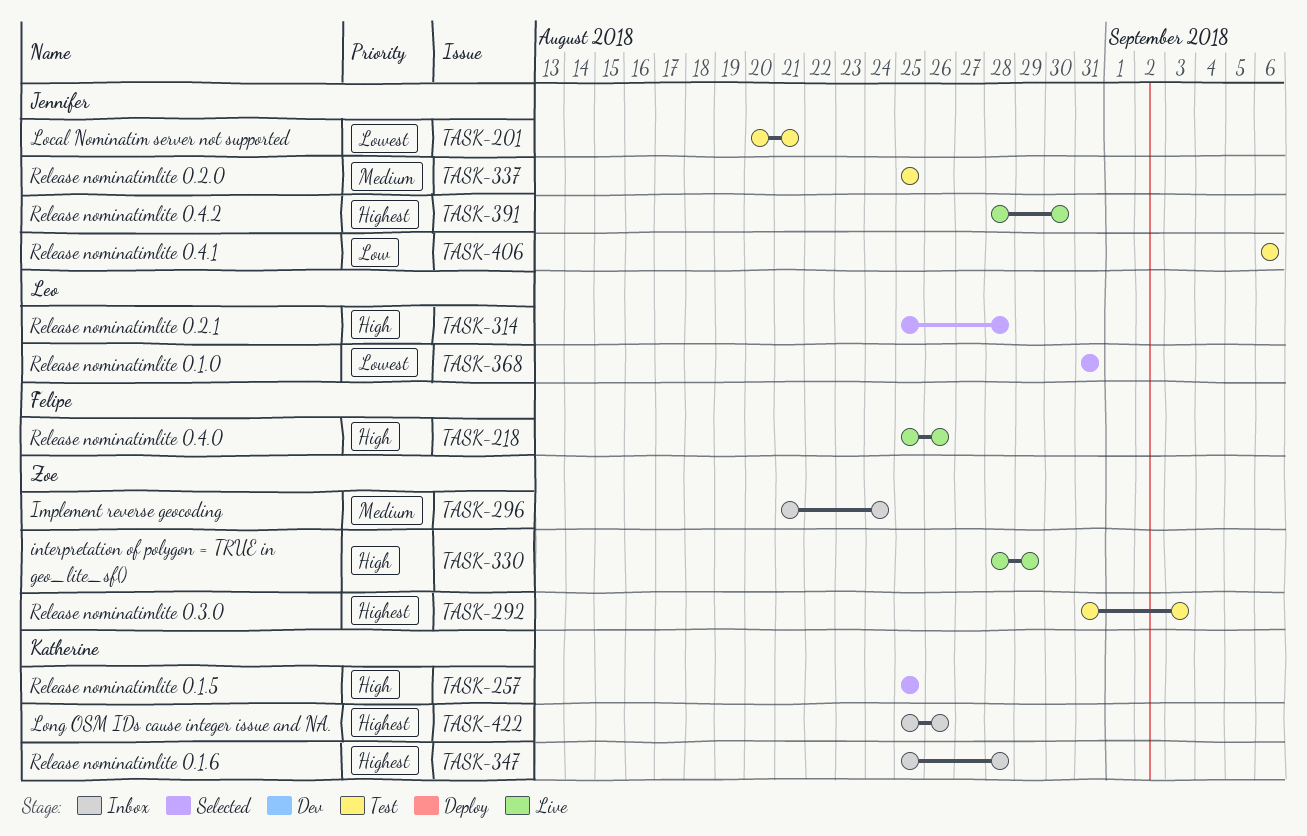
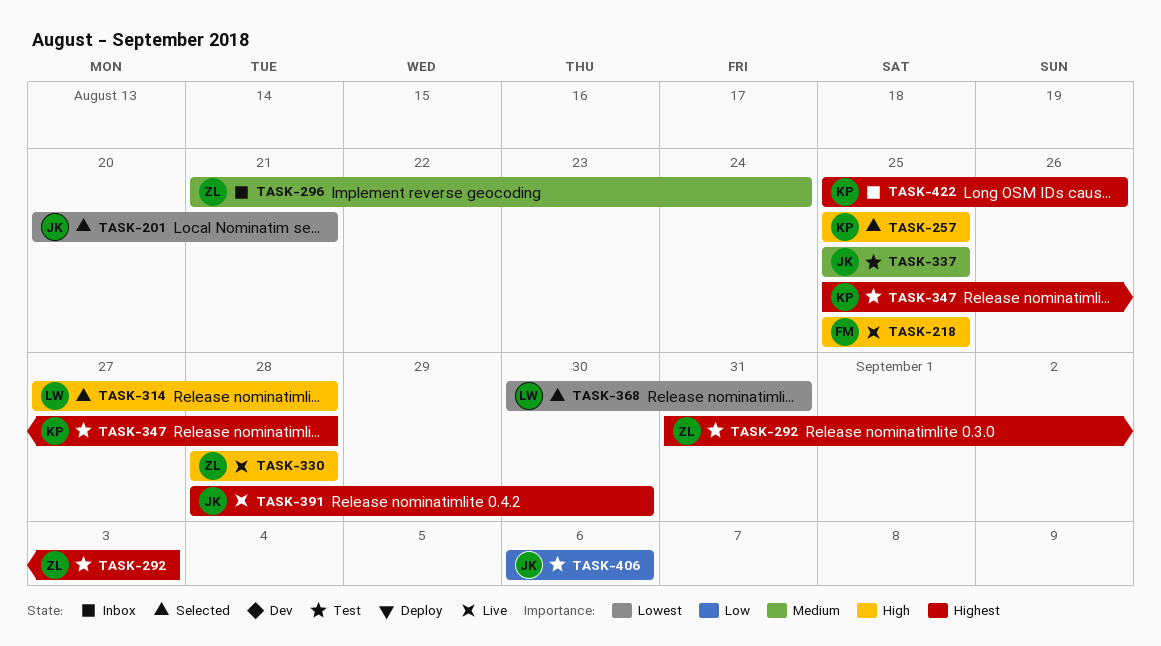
TASK-201, status: Test -> Selected
TASK-218, due: Aug 26 -> Aug 25
TASK-314, start: Aug 25 -> Aug 27
TASK-330, due: Aug 29 -> Aug 28
TASK-347, status: Inbox -> Test
TASK-368, start: Aug 31 -> Aug 30

